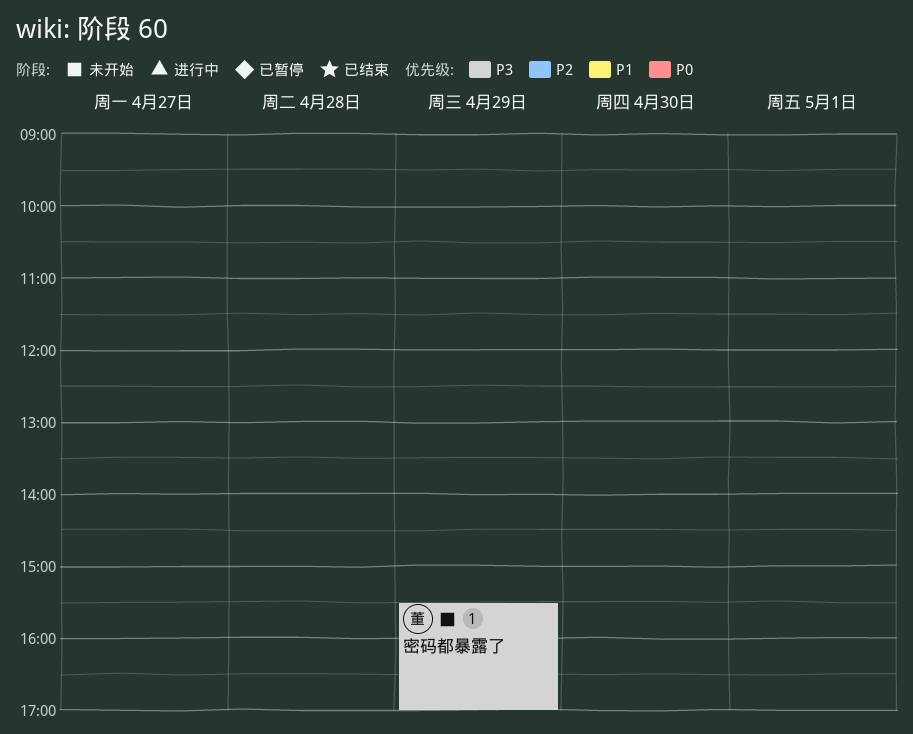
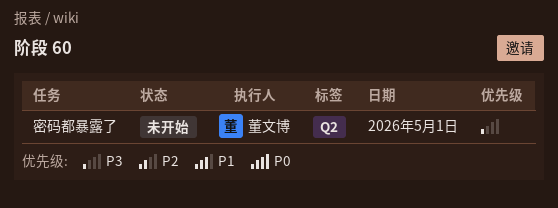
密码都暴露了, day: Apr 29 -> May 1

